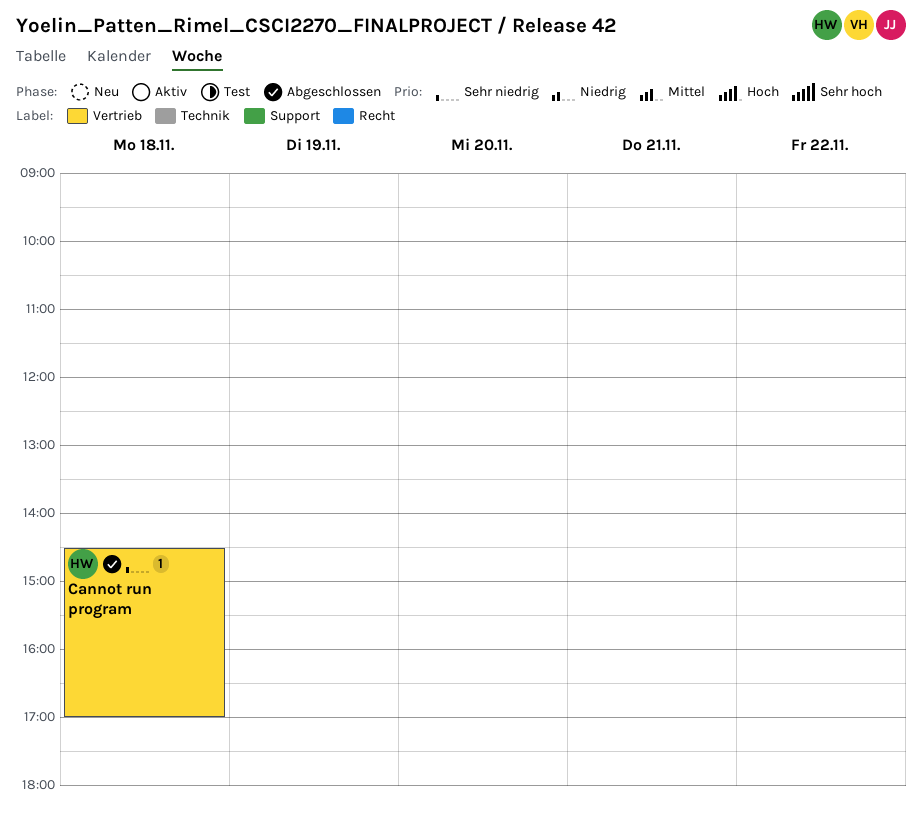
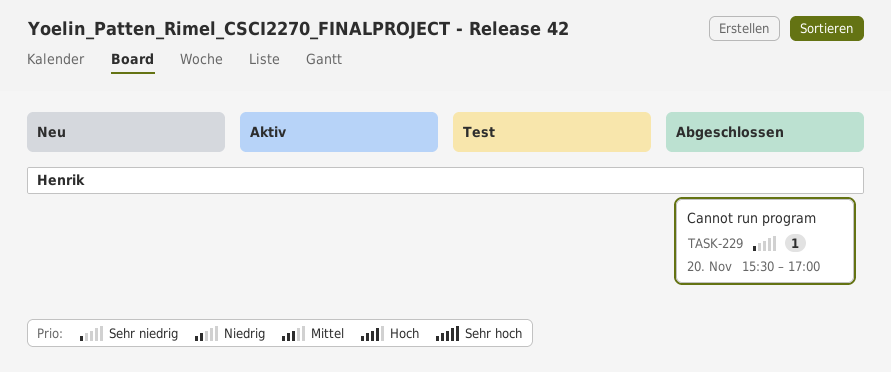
Cannot run program, day: Nov 18 -> Nov 20
Cannot run program, begins: 14:30 -> 15:30

